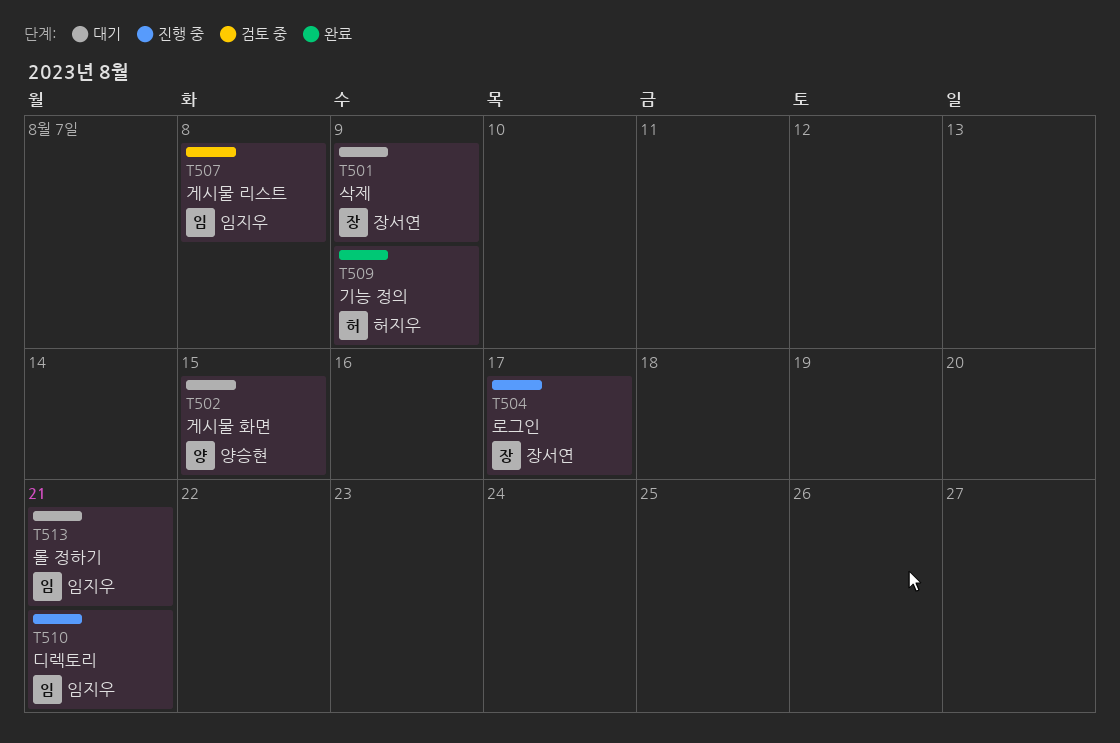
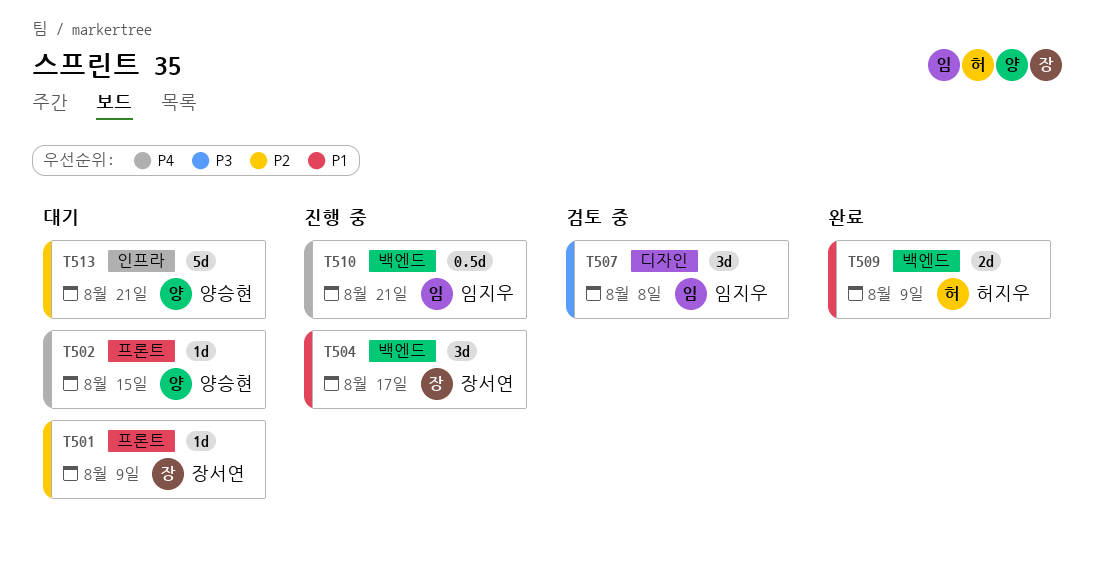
T513, owner: 임지우 -> 양승현

